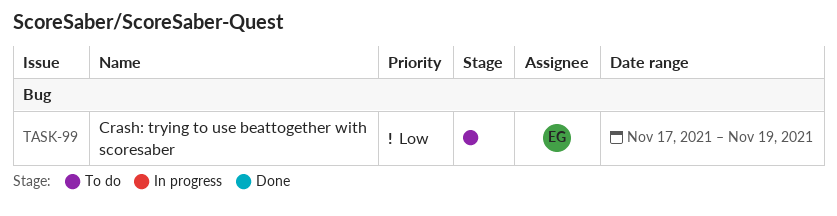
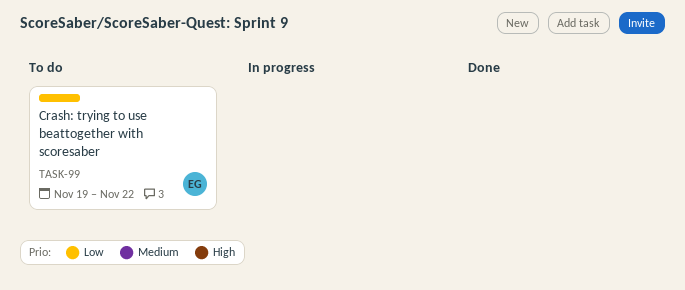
TASK-99, start: Nov 17 -> Nov 19
TASK-99, due: Nov 19 -> Nov 22

